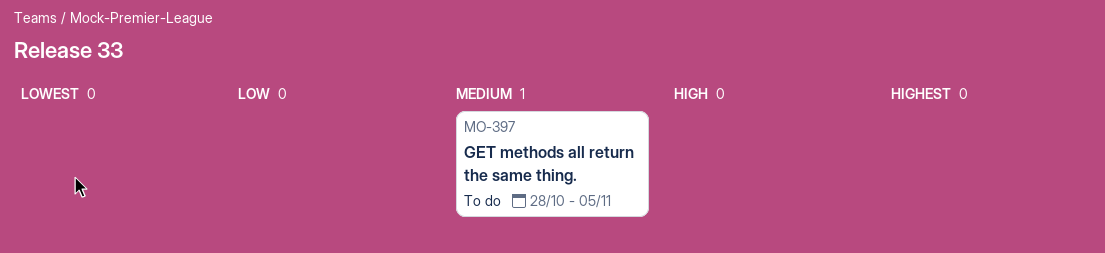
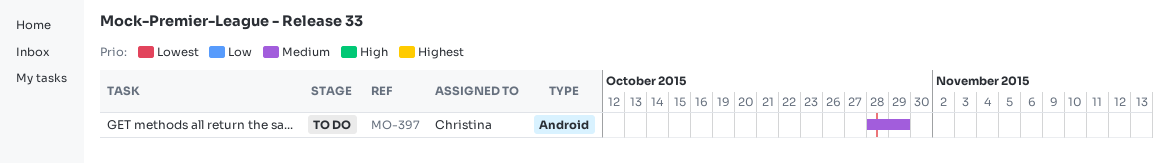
MO-397, due: Nov 5 -> Oct 29

